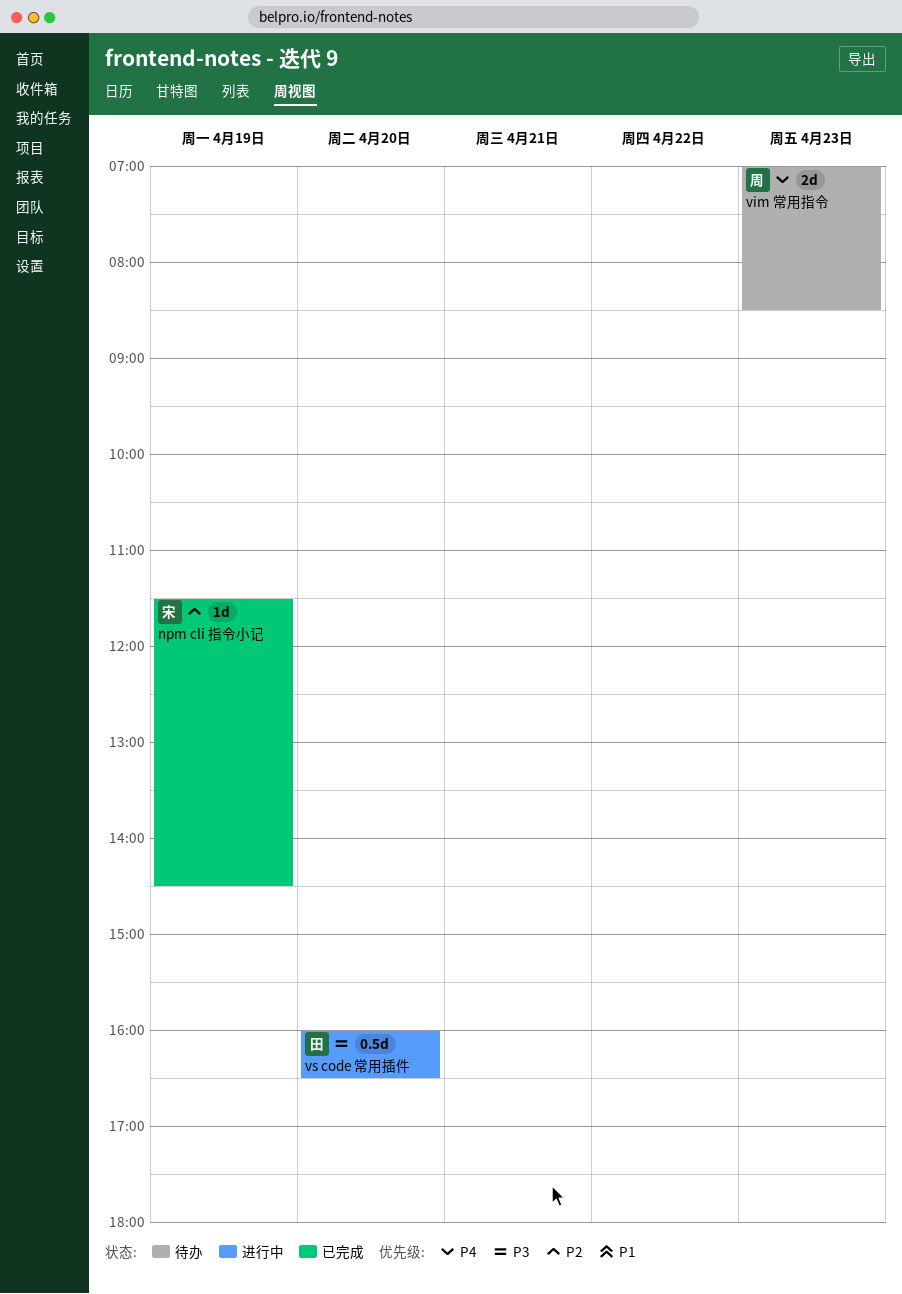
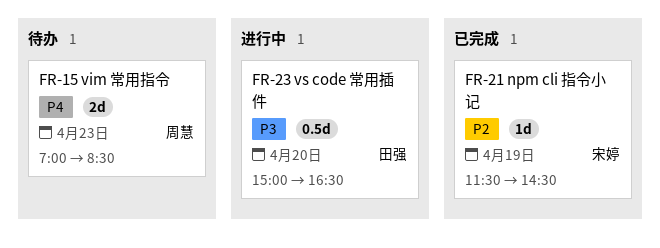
vs code 常用插件, begins: 16:00 -> 15:00

